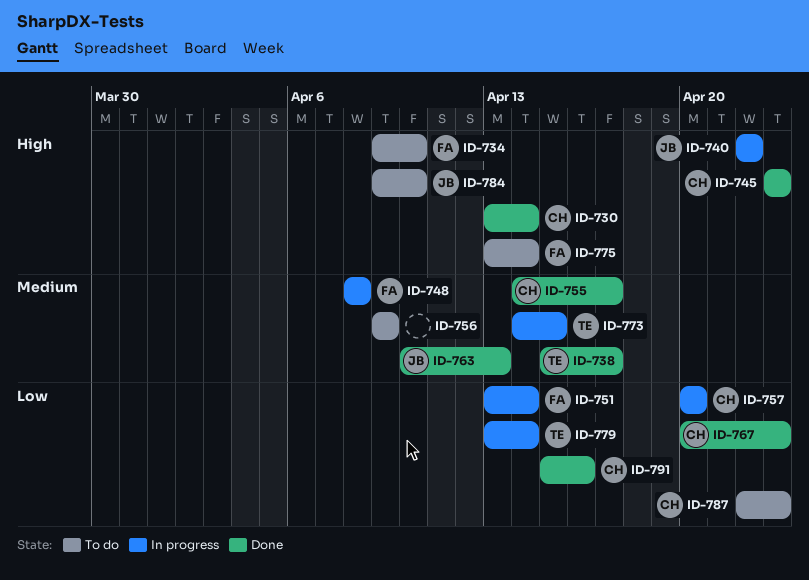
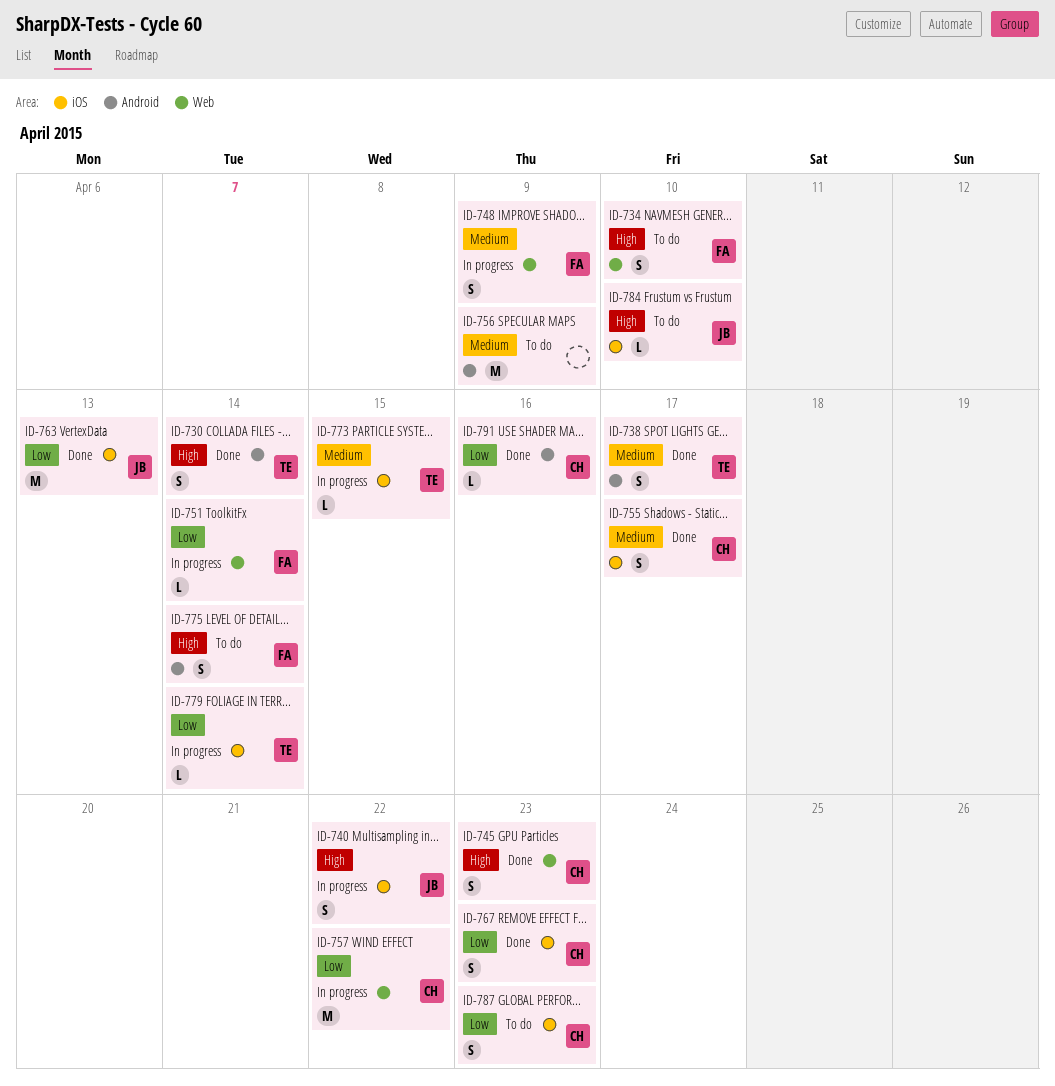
ID-730, owner: CH -> TE
ID-748, due: Apr 8 -> Apr 9
ID-757, due: Apr 20 -> Apr 22
ID-763, priority: Medium -> Low

